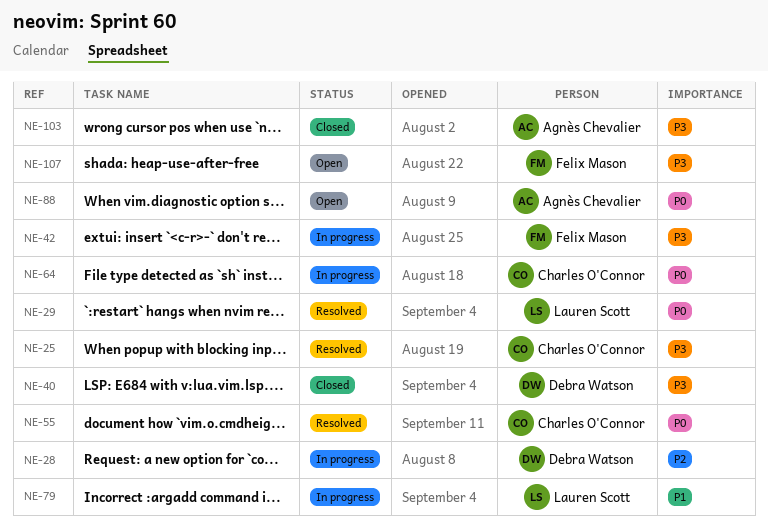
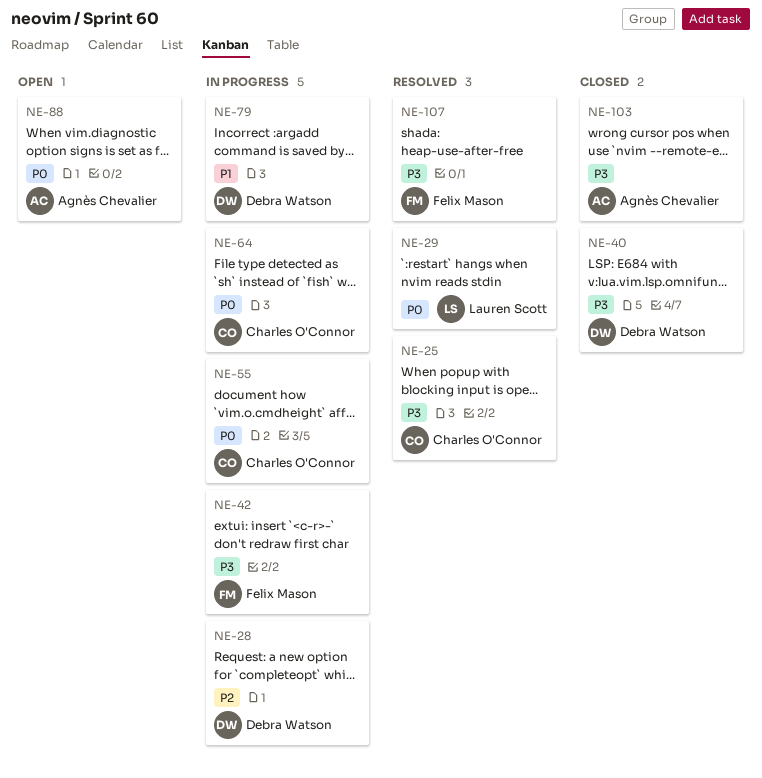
NE-55, status: Resolved -> In progress
NE-79, owner: Lauren Scott -> Debra Watson
NE-107, status: Open -> Resolved

